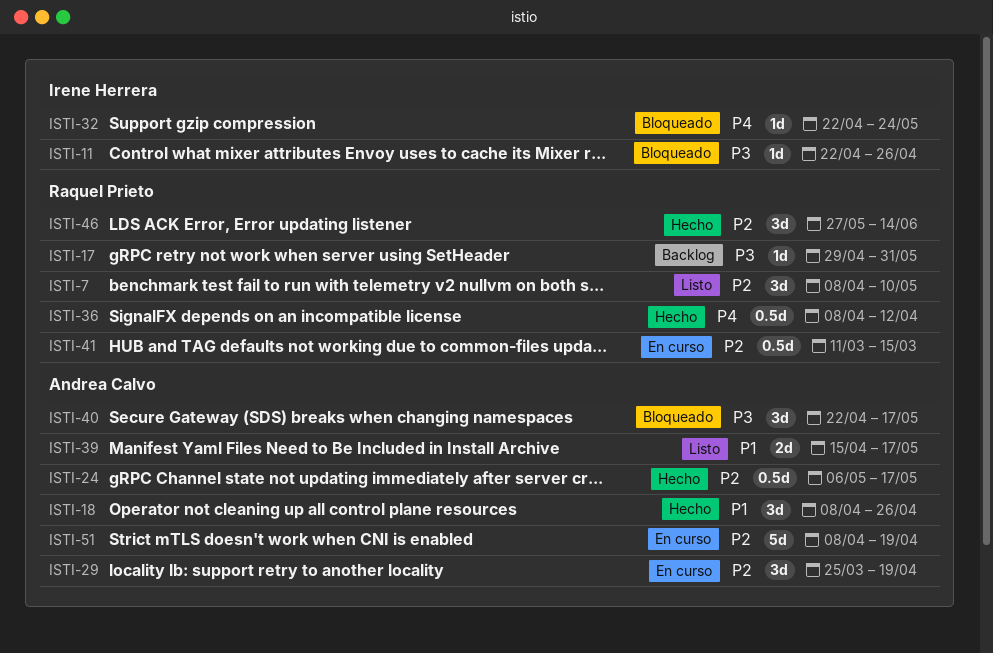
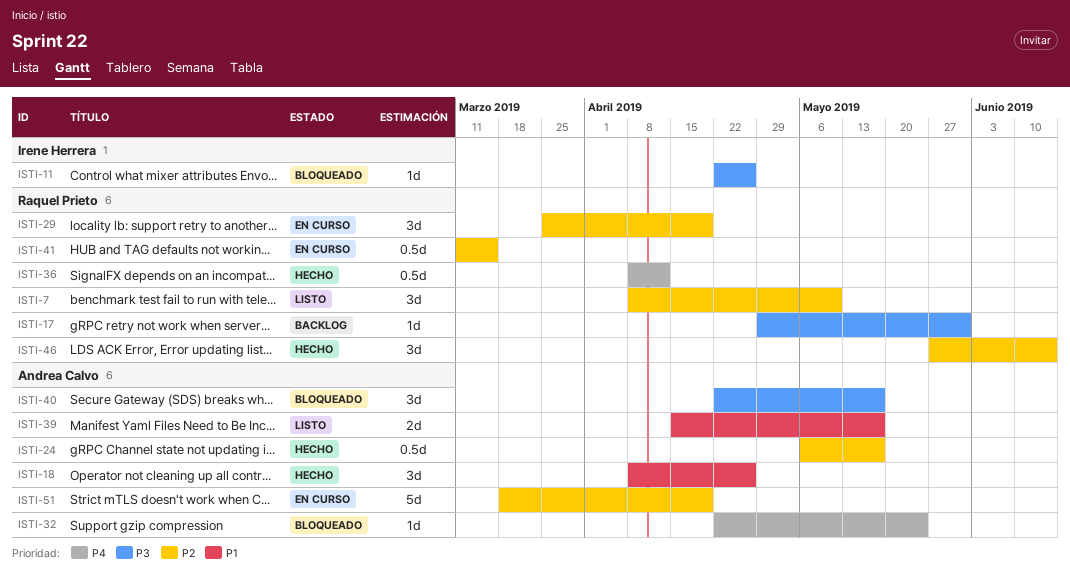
ISTI-29, owner: Andrea Calvo -> Raquel Prieto
ISTI-32, owner: Irene Herrera -> Andrea Calvo
ISTI-51, start: Apr 8 -> Mar 18

